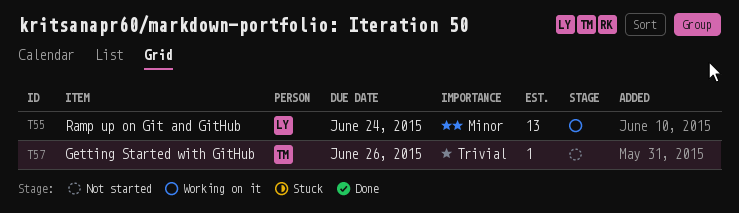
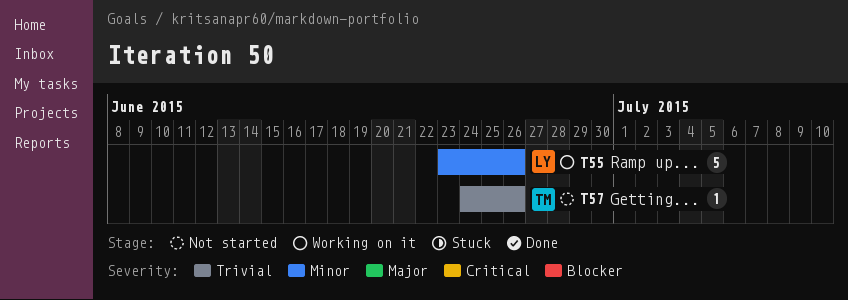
T55, estimate: 13 -> 5
T55, due: Jun 24 -> Jun 26

